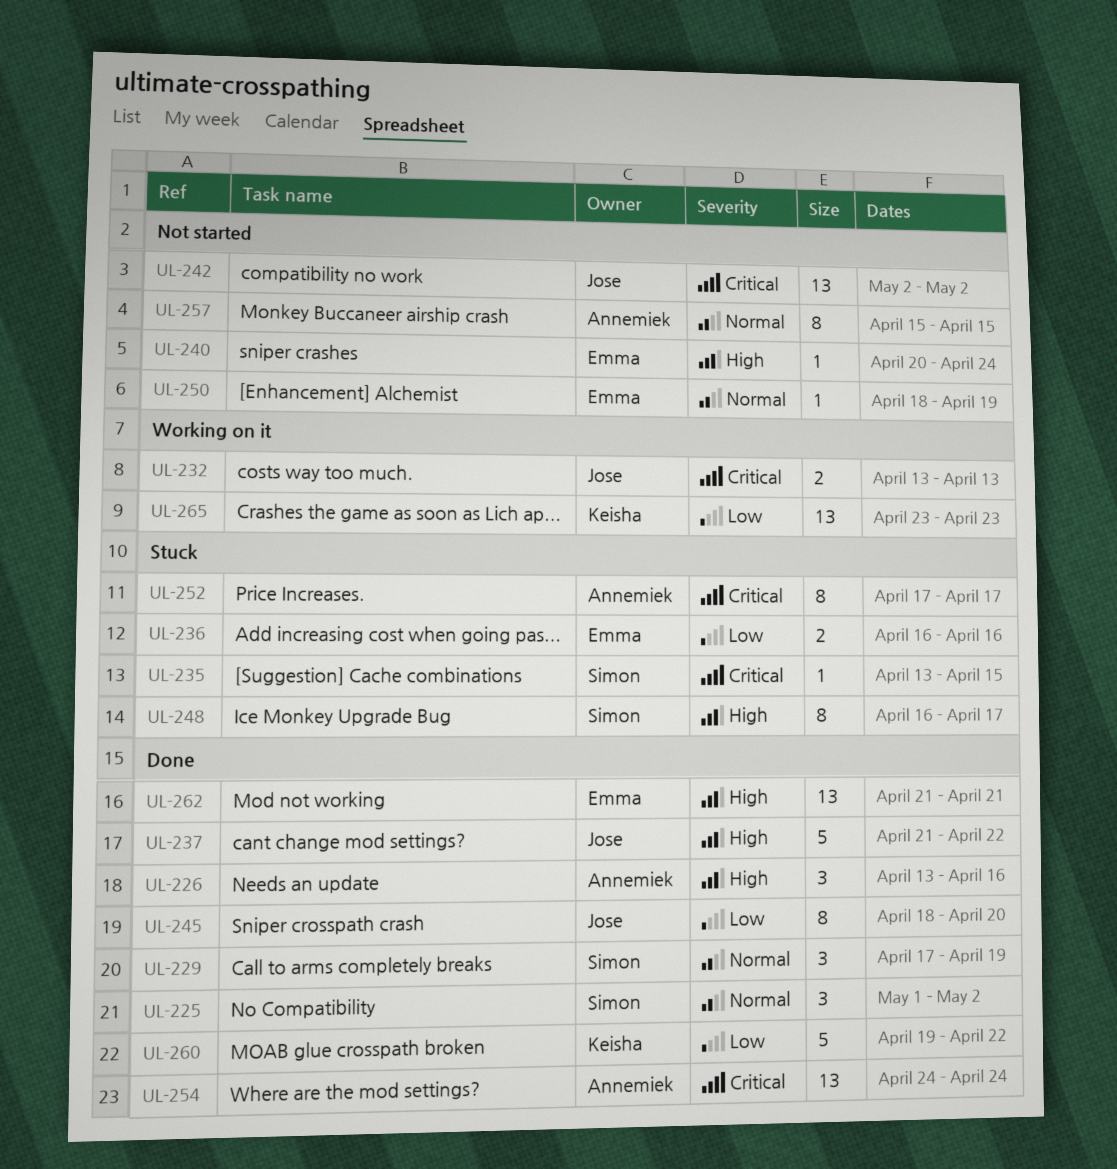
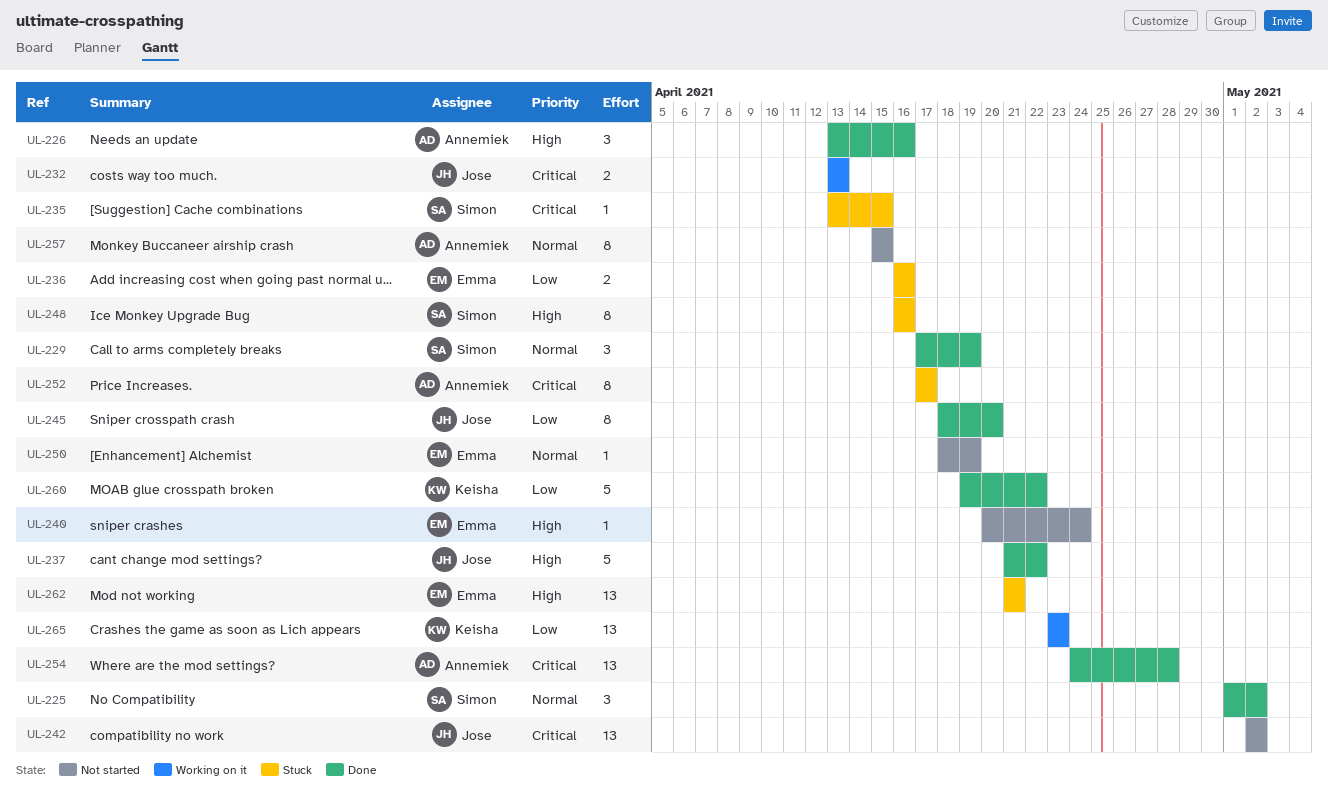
UL-248, due: Apr 17 -> Apr 16
UL-254, due: Apr 24 -> Apr 28
UL-262, status: Done -> Stuck

